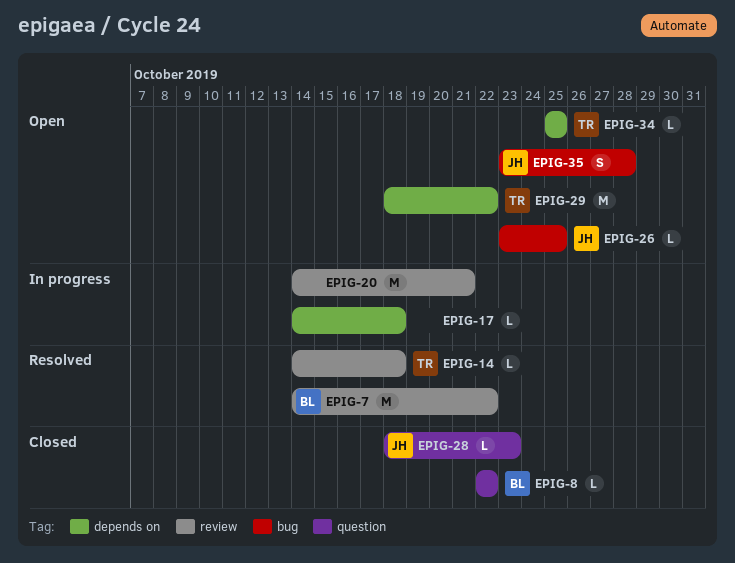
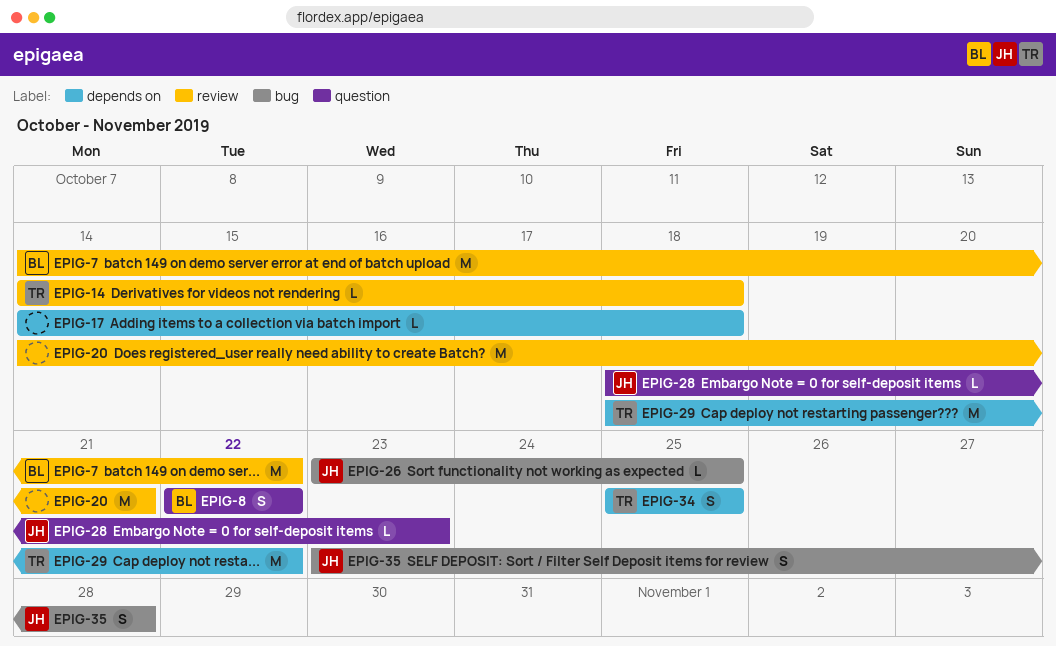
EPIG-8, estimate: L -> S
EPIG-34, estimate: L -> S

